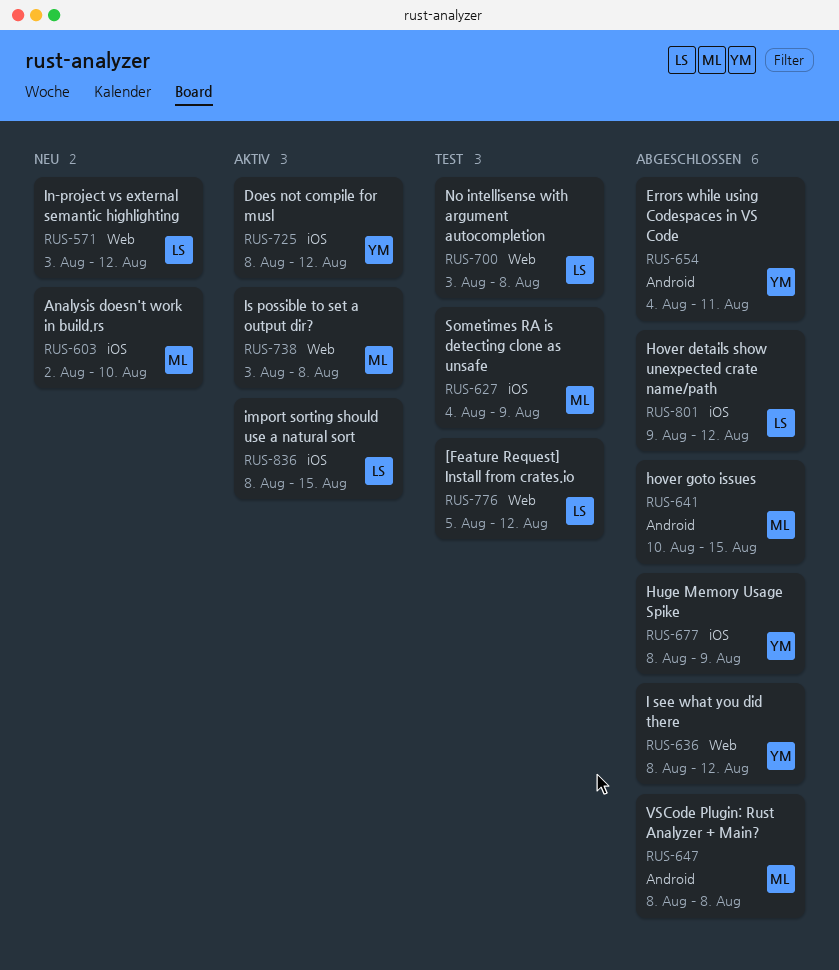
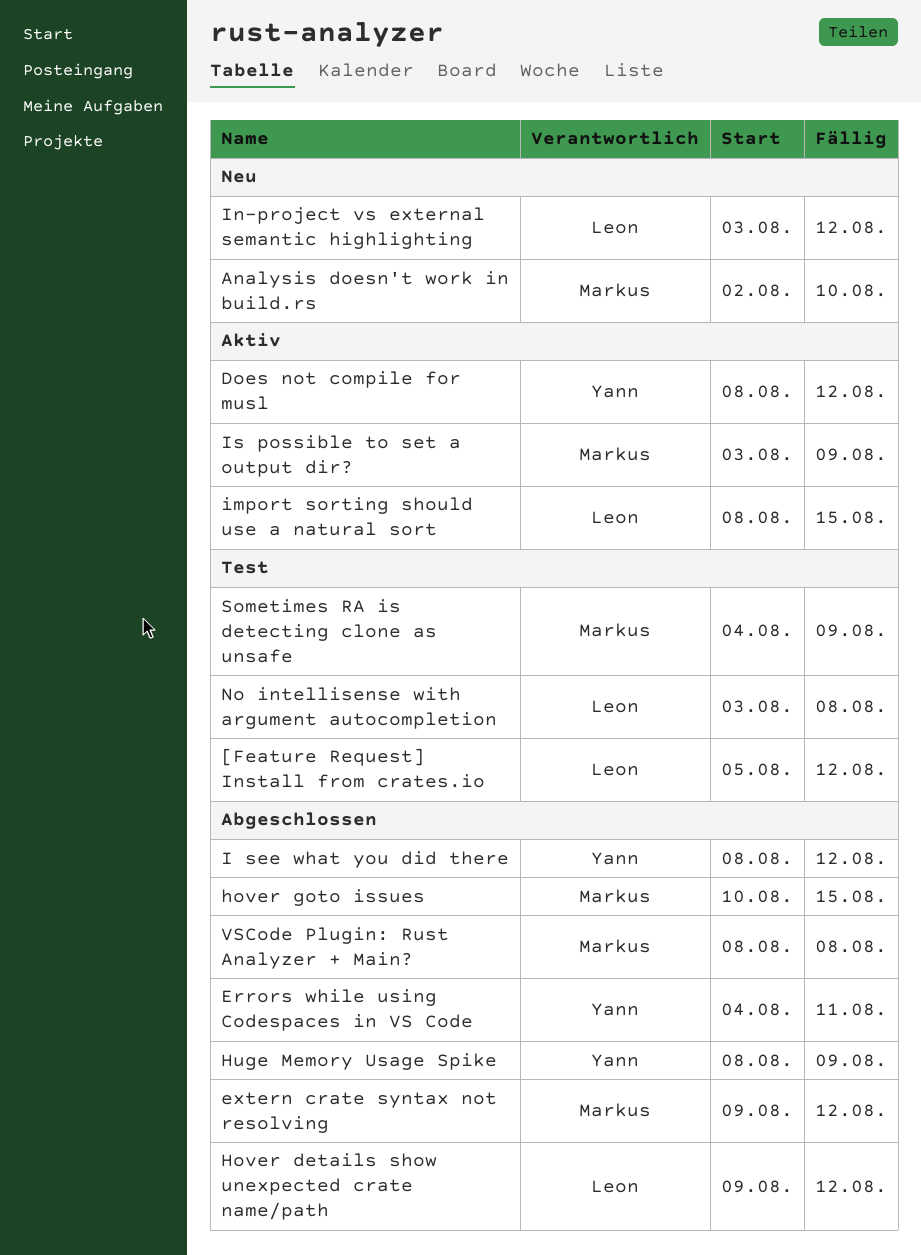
extern crate syntax not resolving: none -> present
Is possible to set a output dir?, due: Aug 8 -> Aug 9

